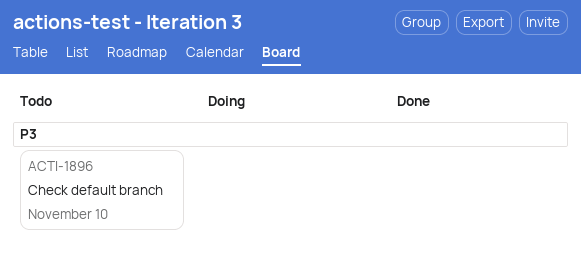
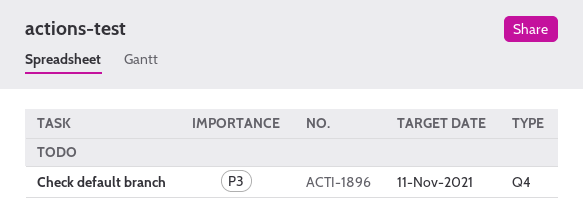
ACTI-1896, due: Nov 10 -> Nov 11

